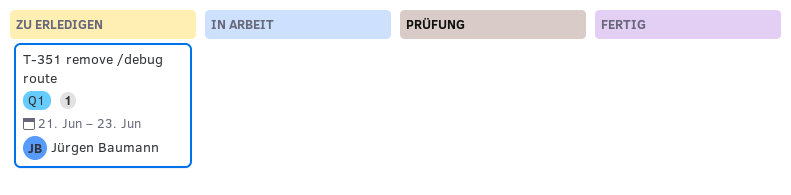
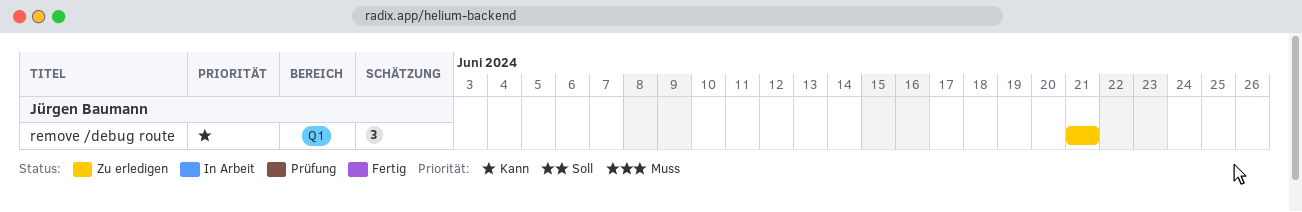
remove /debug route, estimate: 1 -> 3
remove /debug route, due: Jun 23 -> Jun 21

